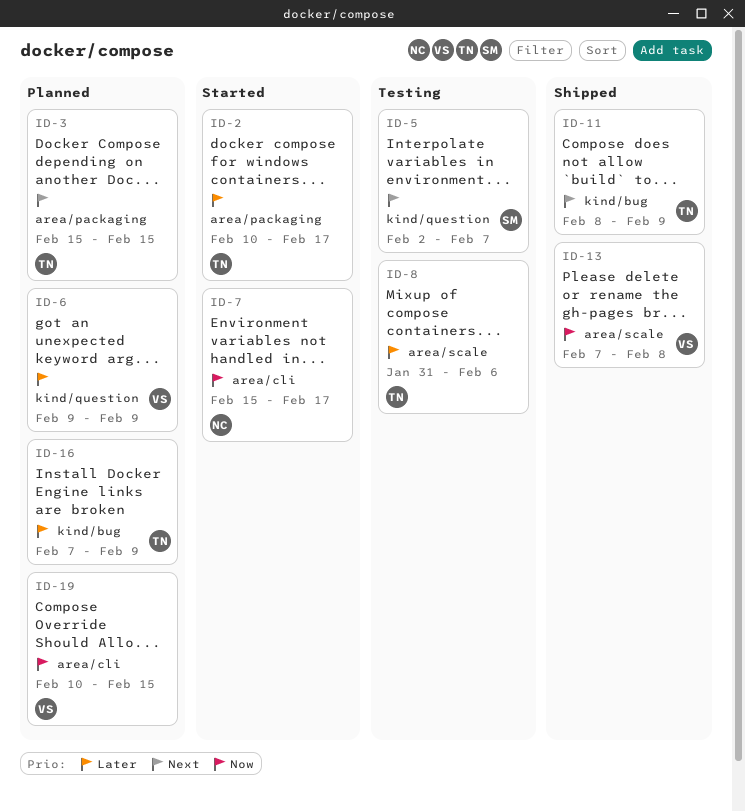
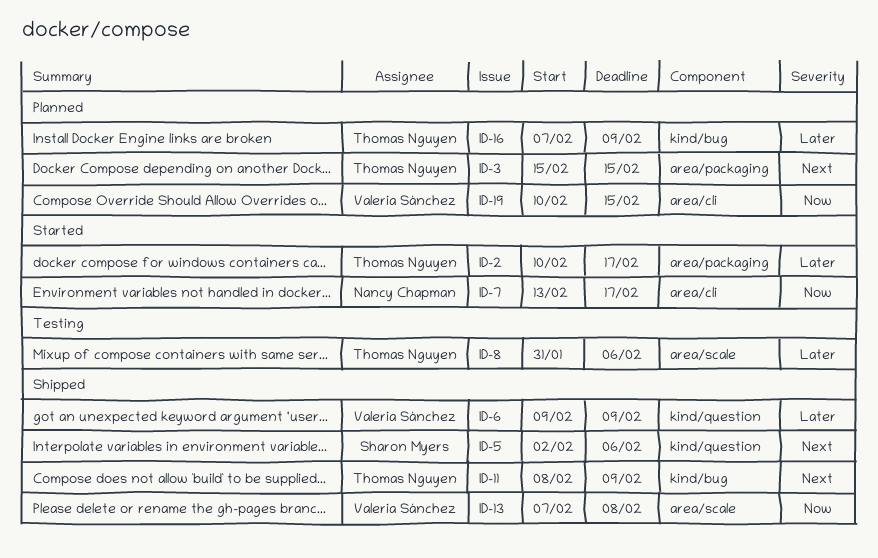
ID-5, status: Testing -> Shipped
ID-5, due: Feb 7 -> Feb 6
ID-6, status: Planned -> Shipped
ID-7, start: Feb 15 -> Feb 13

